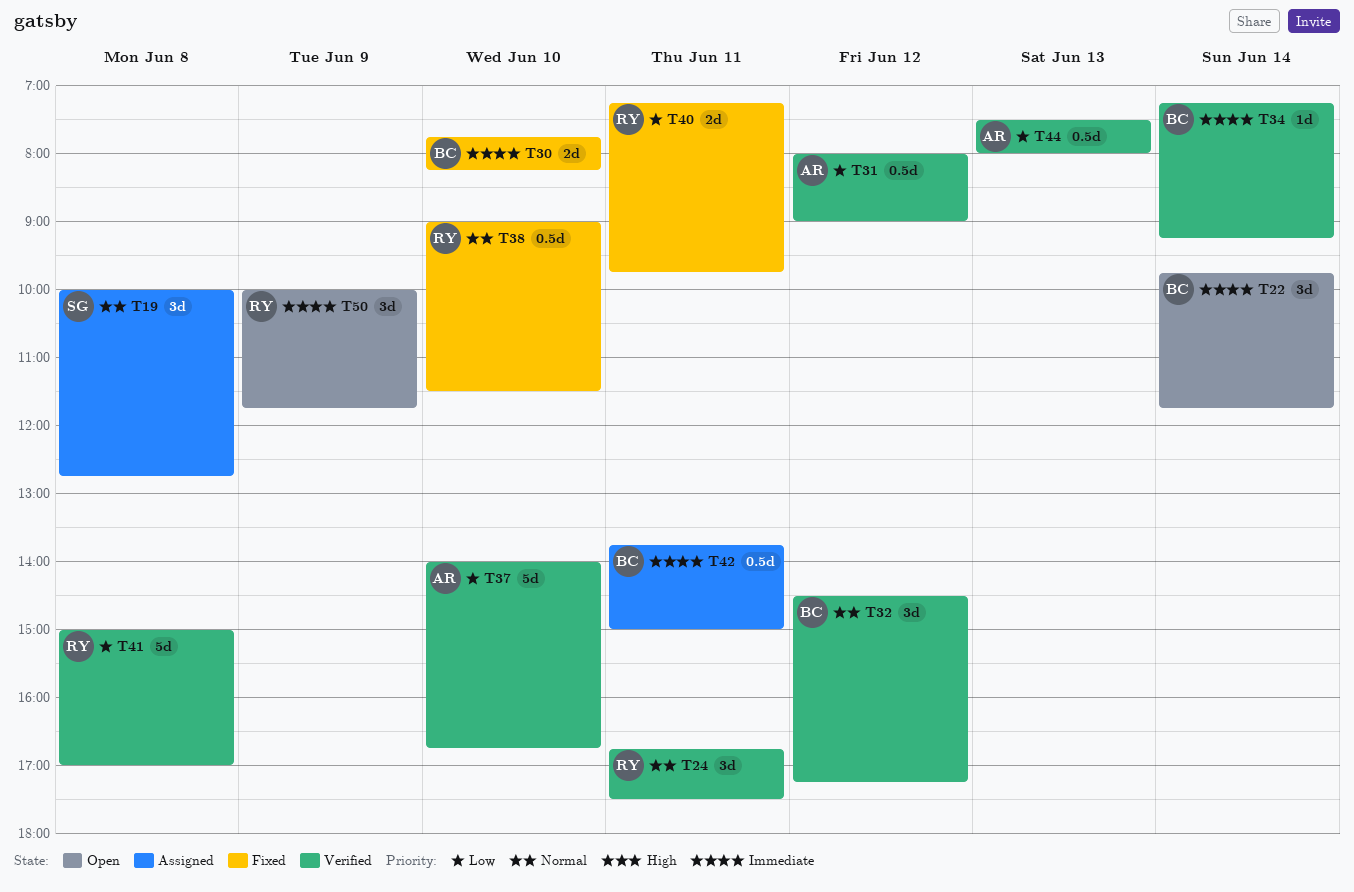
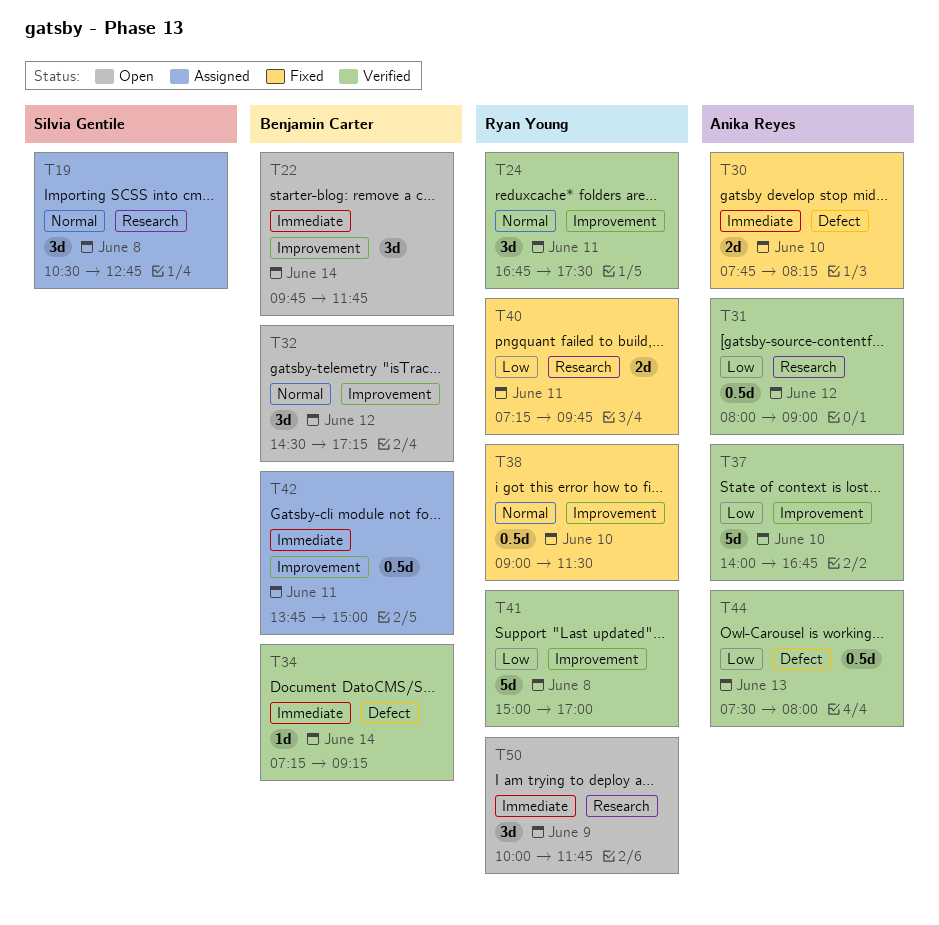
T19, begins: 10:00 -> 10:30
T30, owner: Benjamin Carter -> Anika Reyes
T32, status: Verified -> Open

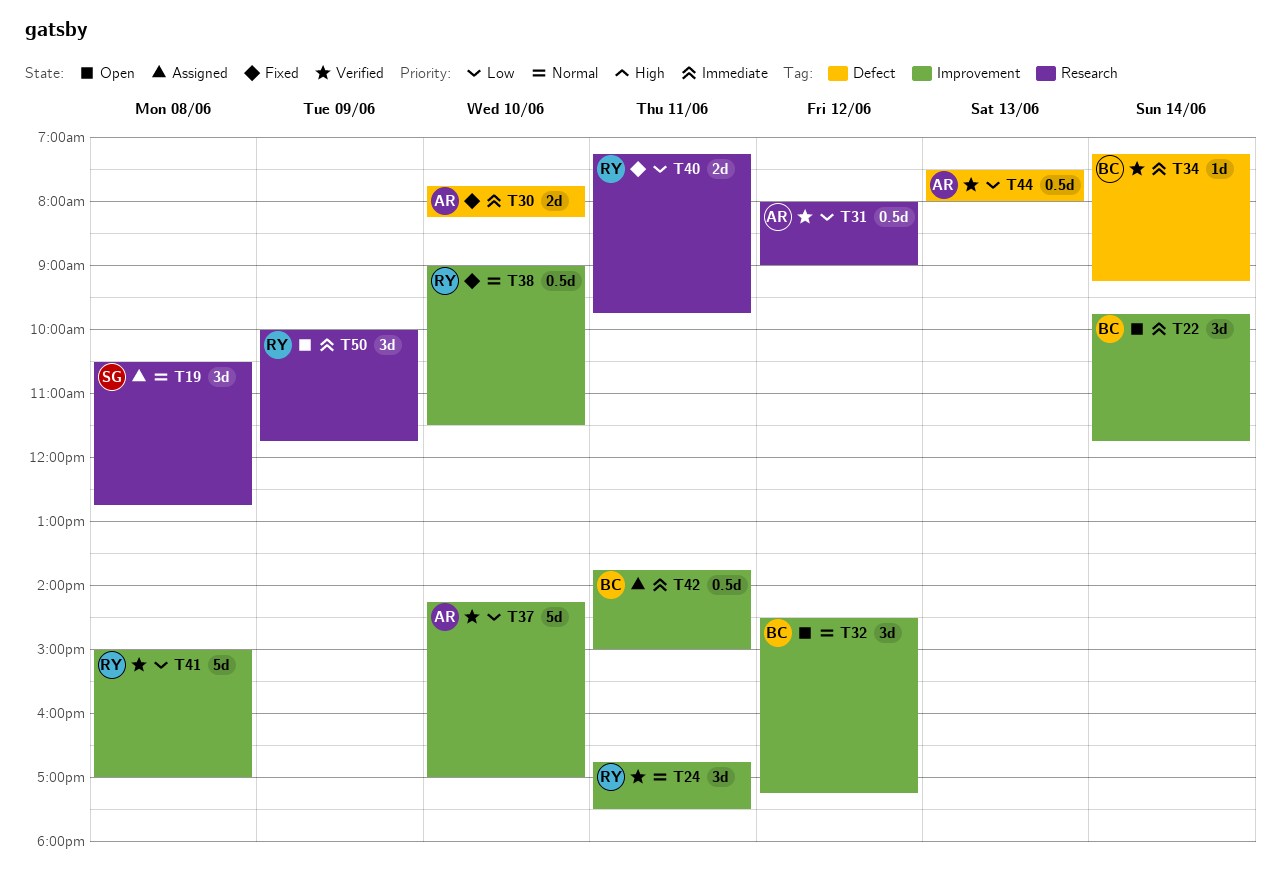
T37, begins: 14:00 -> 14:15
T37, ends: 16:45 -> 17:00

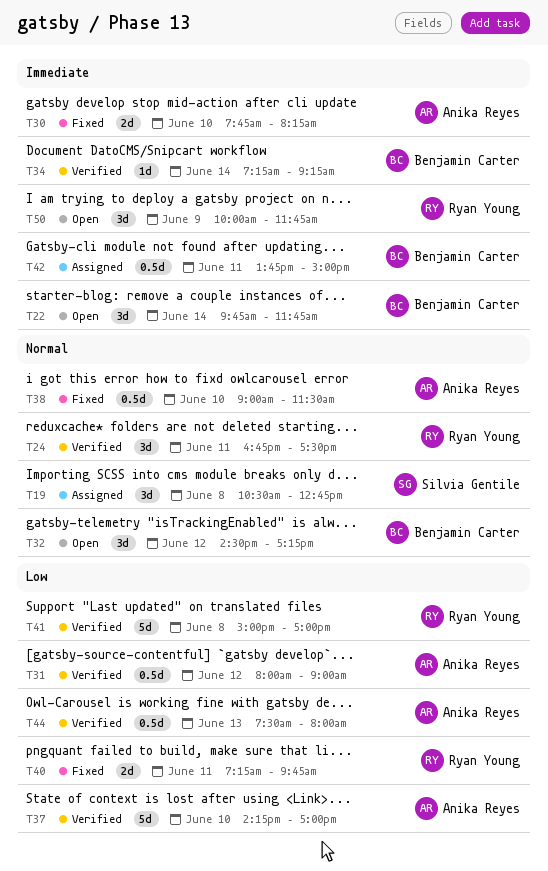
T38, owner: Ryan Young -> Anika Reyes

